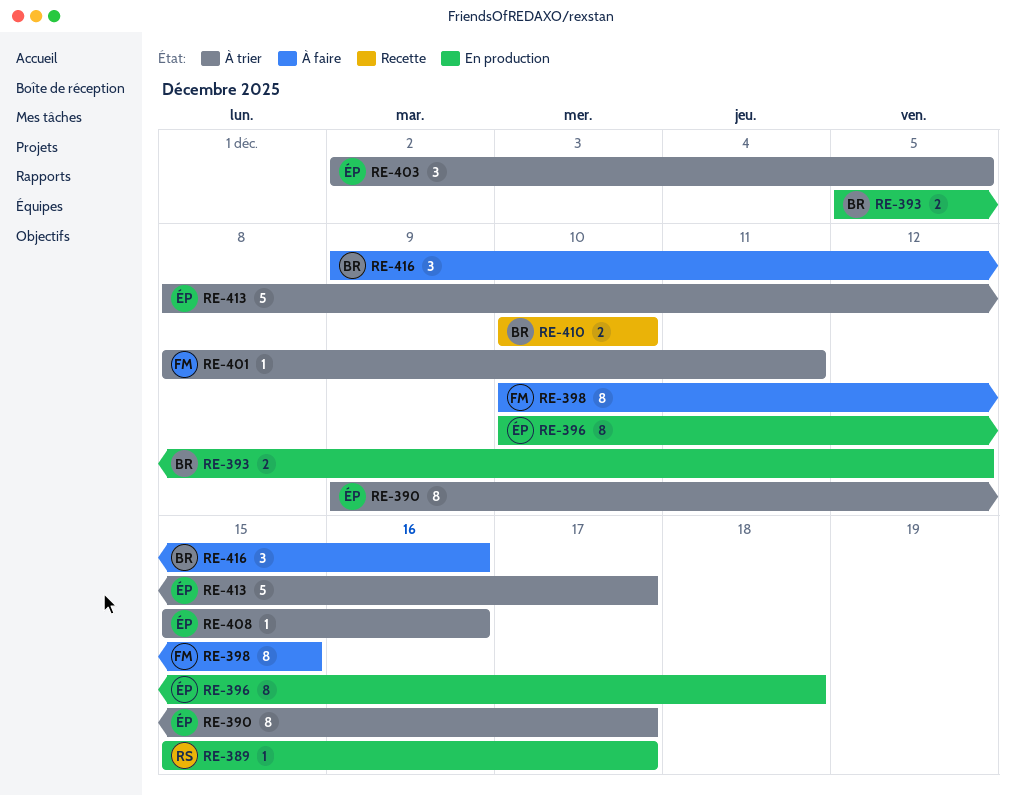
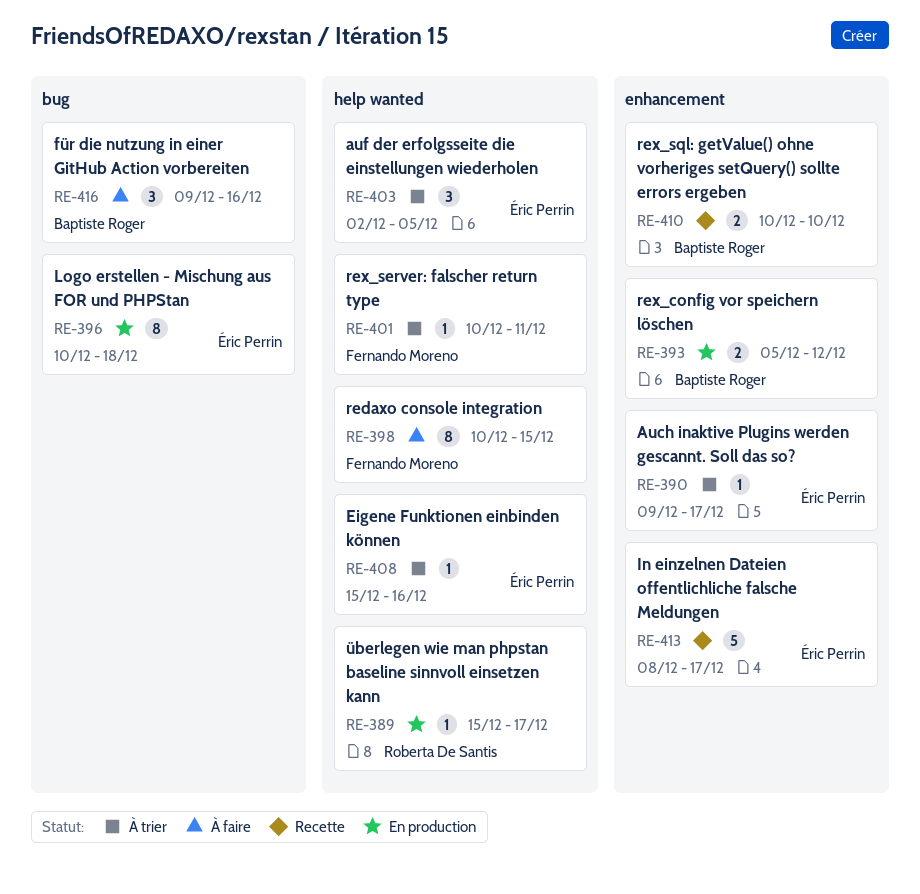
RE-390, estimate: 8 -> 1
RE-401, start: Dec 8 -> Dec 10
RE-413, status: À trier -> Recette

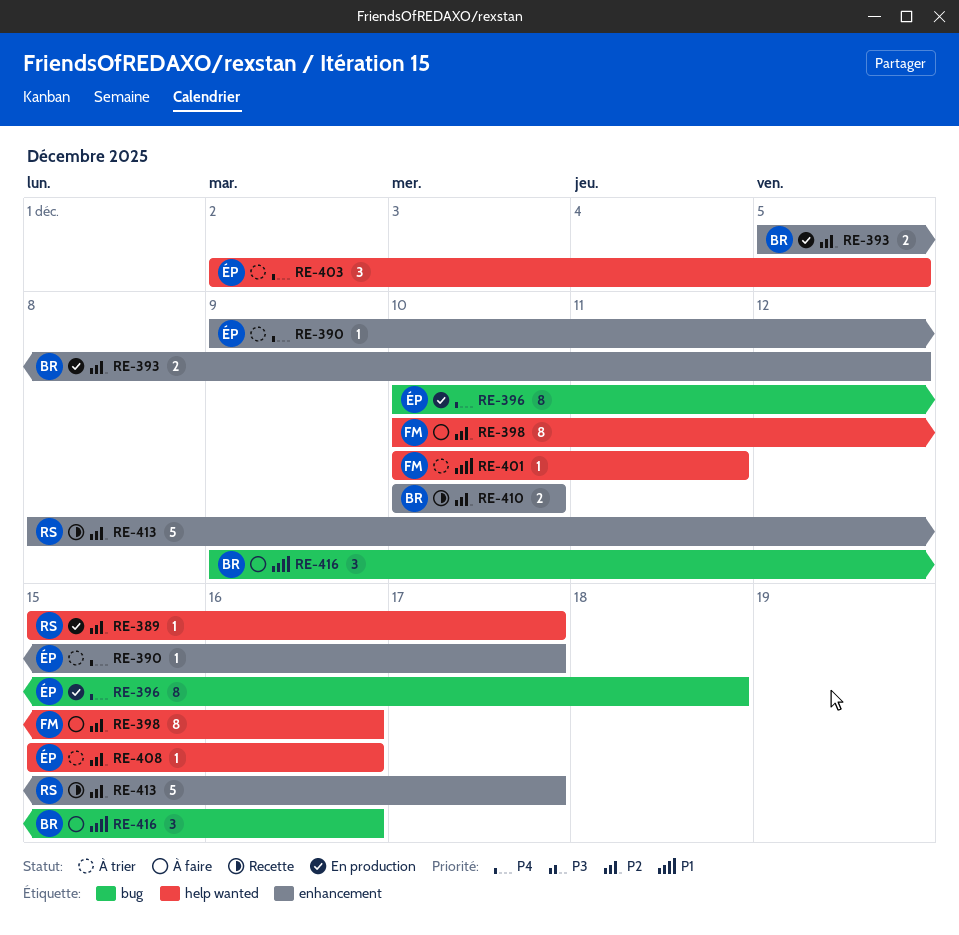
RE-398, due: Dec 15 -> Dec 16
RE-413, owner: Éric Perrin -> Roberta De Santis

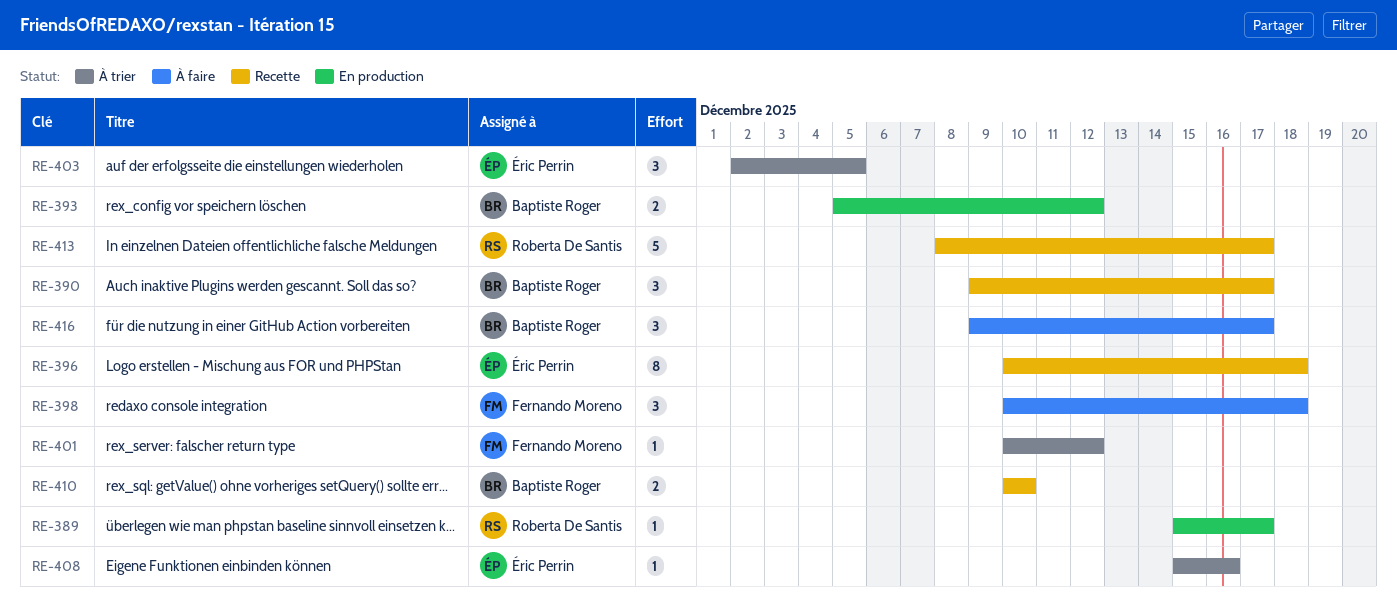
RE-390, status: À trier -> Recette
RE-390, owner: Éric Perrin -> Baptiste Roger
RE-390, estimate: 1 -> 3
RE-396, status: En production -> Recette
RE-398, estimate: 8 -> 3
RE-398, due: Dec 16 -> Dec 18
RE-401, due: Dec 11 -> Dec 12
RE-416, due: Dec 16 -> Dec 17

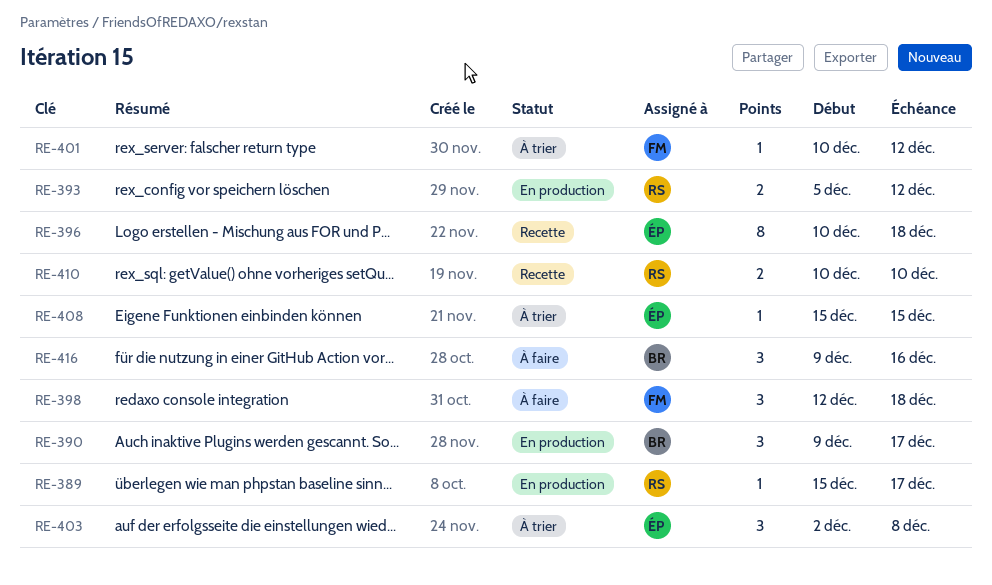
RE-390, status: Recette -> En production
RE-393, owner: Baptiste Roger -> Roberta De Santis
RE-398, start: Dec 10 -> Dec 12
RE-403, due: Dec 5 -> Dec 8
RE-408, due: Dec 16 -> Dec 15
RE-410, owner: Baptiste Roger -> Roberta De Santis
RE-413: present -> none
RE-416, due: Dec 17 -> Dec 16

